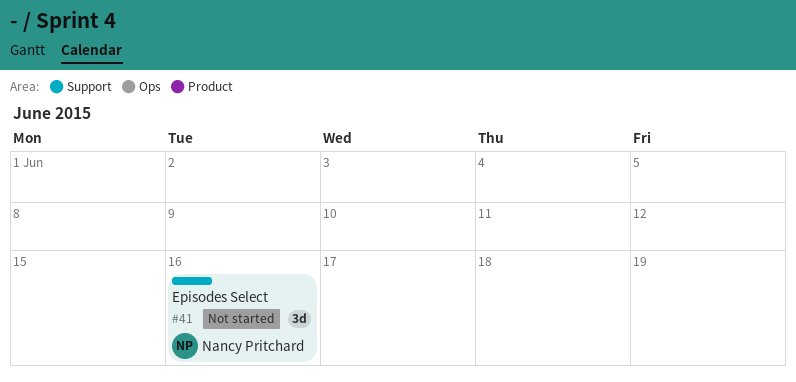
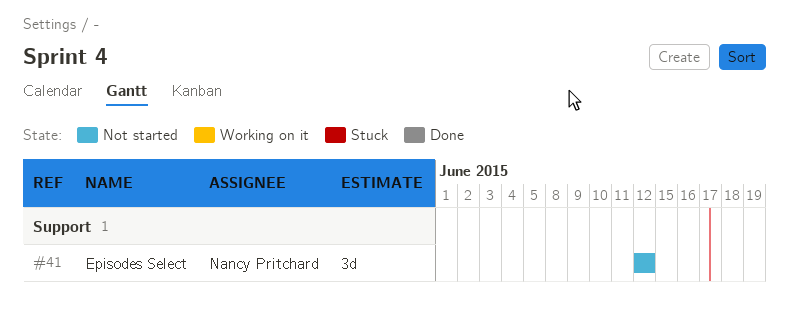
#41, due: Jun 16 -> Jun 12

